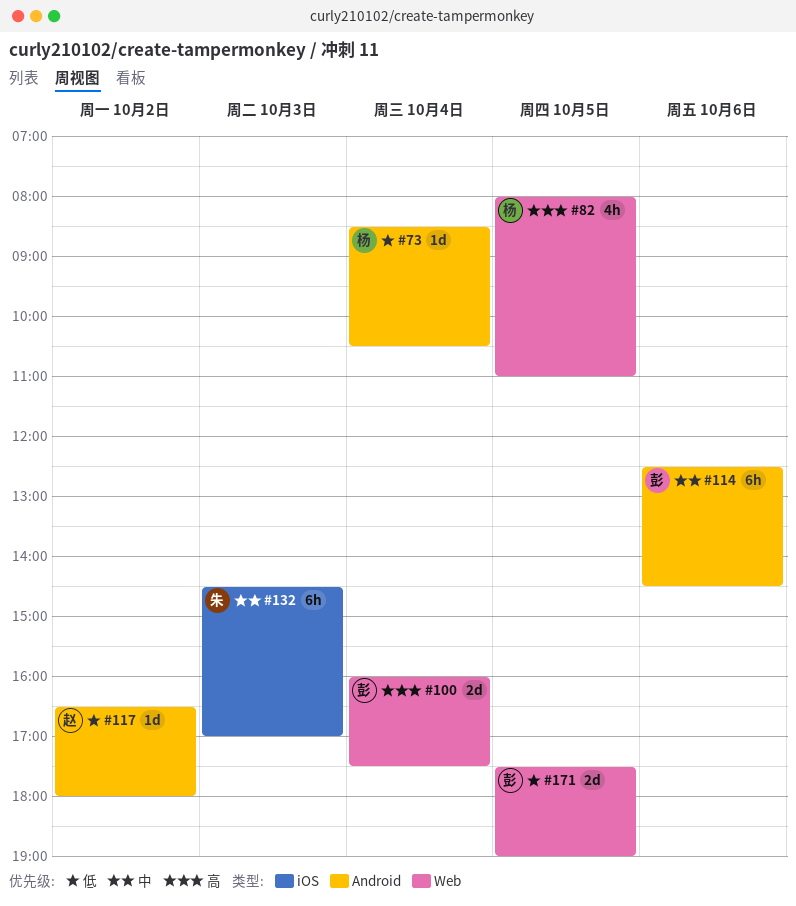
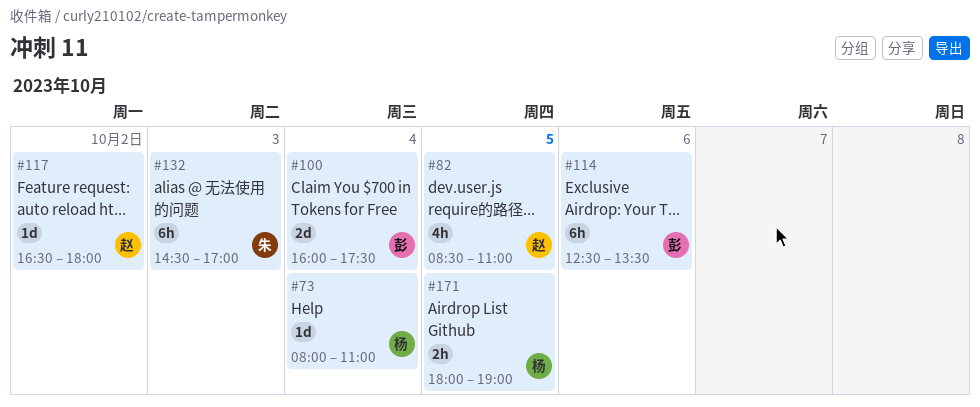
#73, begins: 08:30 -> 08:00
#73, ends: 10:30 -> 11:00
#82, owner: 杨 -> 赵
#82, begins: 08:00 -> 08:30
#114, ends: 14:30 -> 13:30
#171, owner: 彭 -> 杨
#171, estimate: 2d -> 2h
#171, begins: 17:30 -> 18:00

